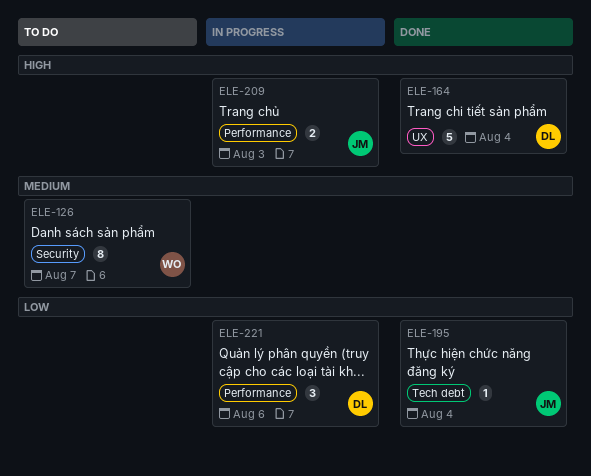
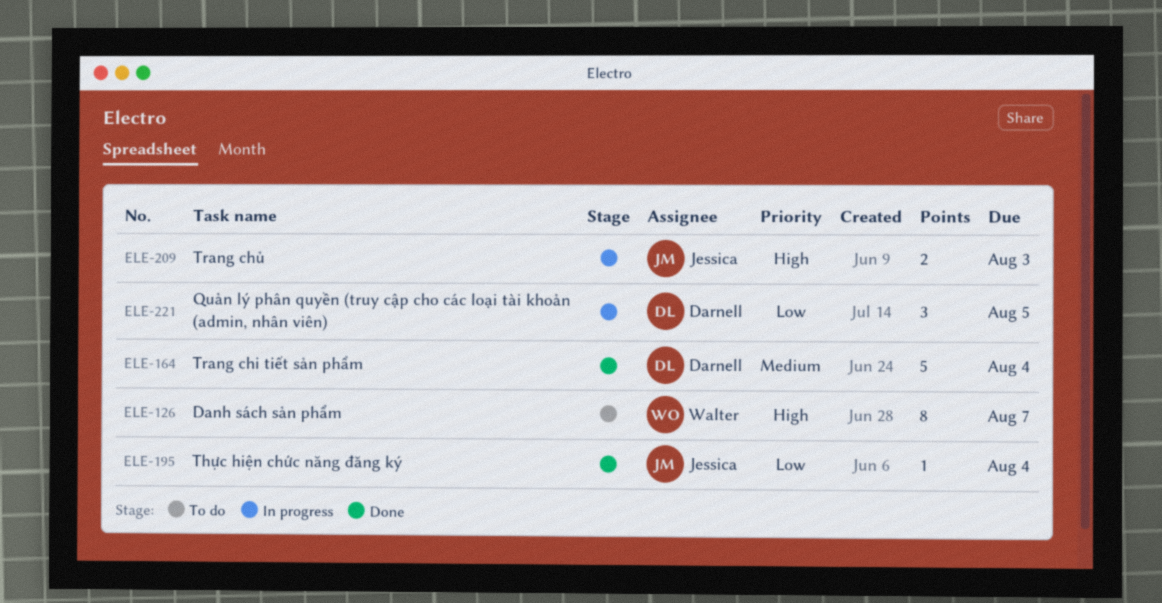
ELE-126, priority: Medium -> High
ELE-164, priority: High -> Medium
ELE-221, due: Aug 6 -> Aug 5

